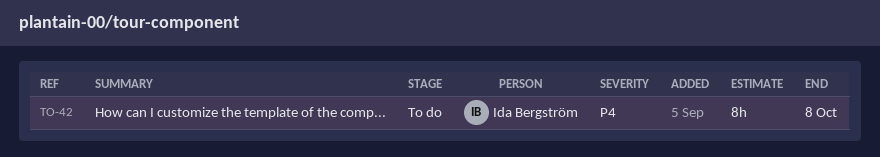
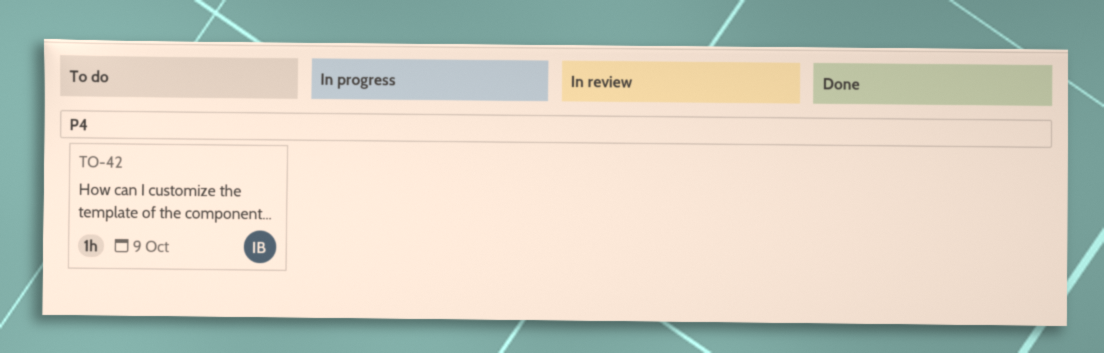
TO-42, estimate: 8h -> 1h
TO-42, due: Oct 8 -> Oct 9

